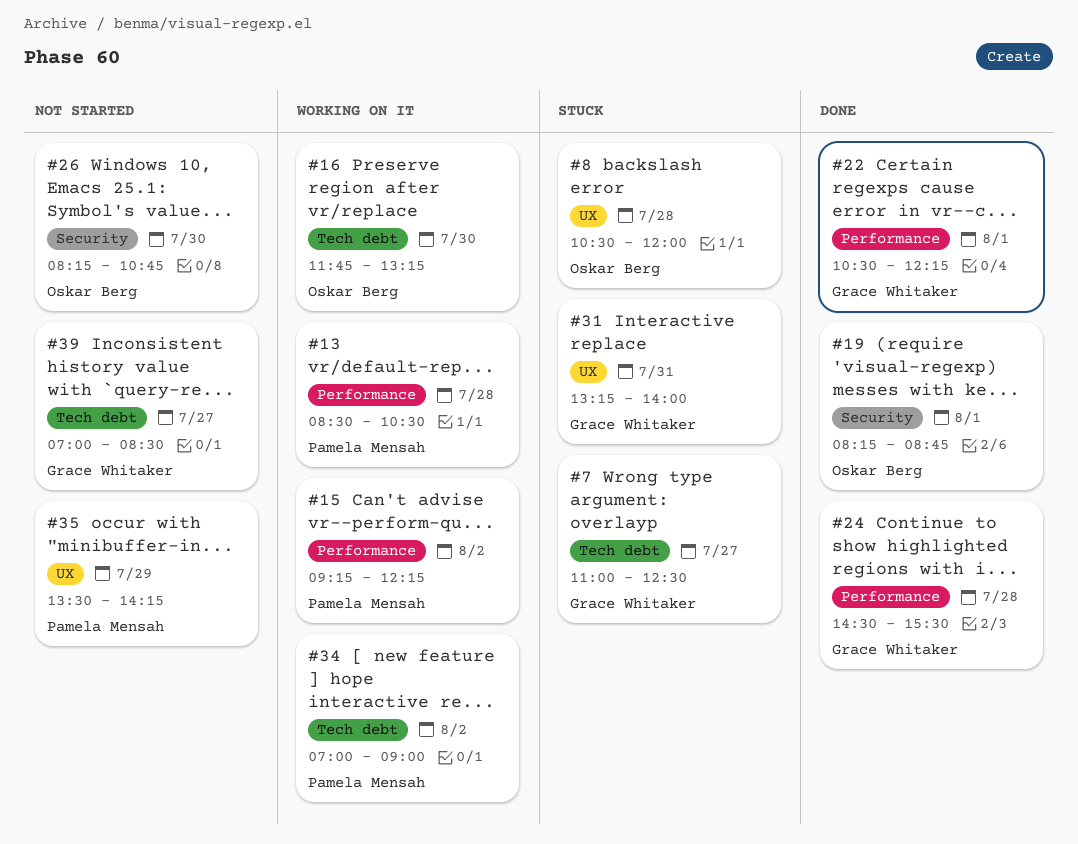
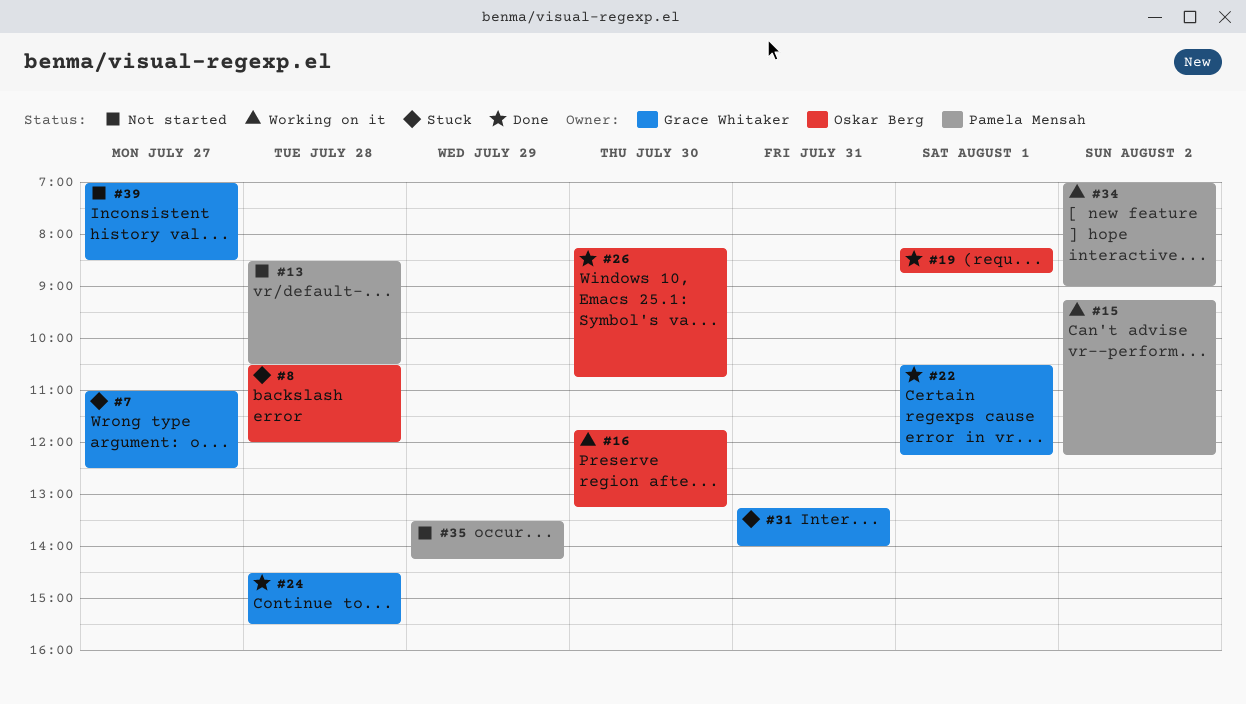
#13, status: Working on it -> Not started
#26, status: Not started -> Done

